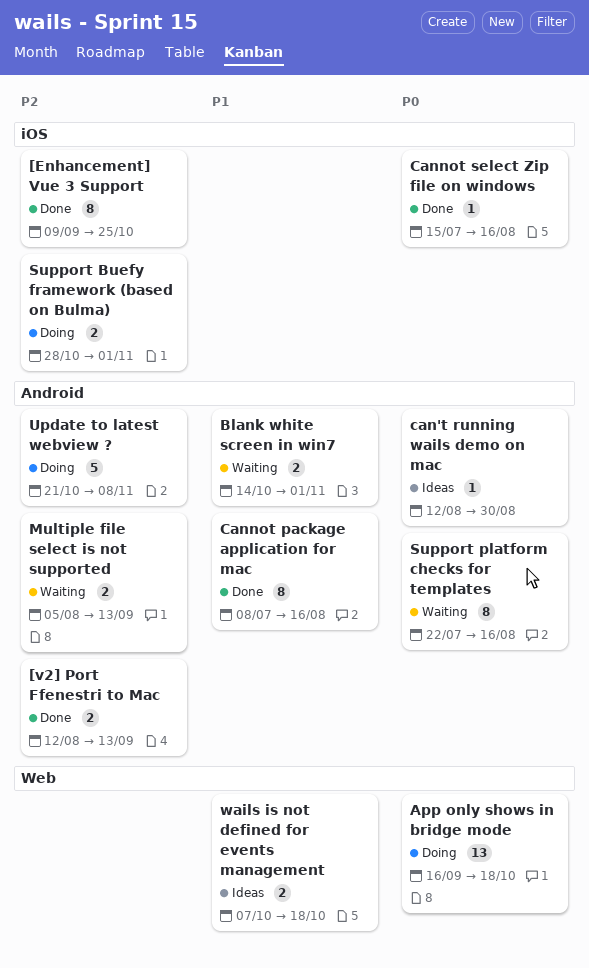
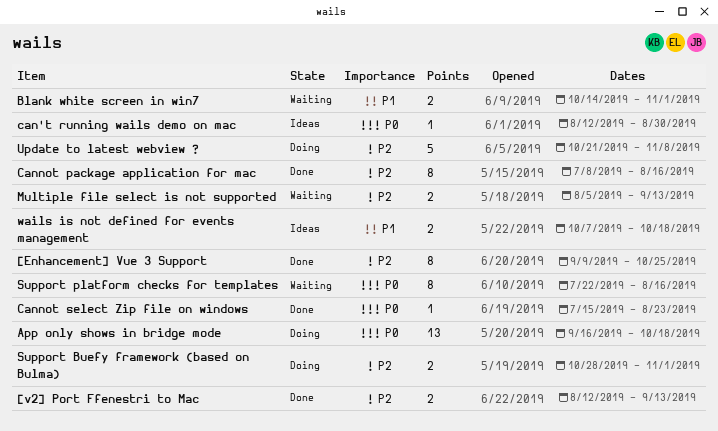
Cannot package application for mac, priority: P1 -> P2
Cannot select Zip file on windows, due: Aug 16 -> Aug 23

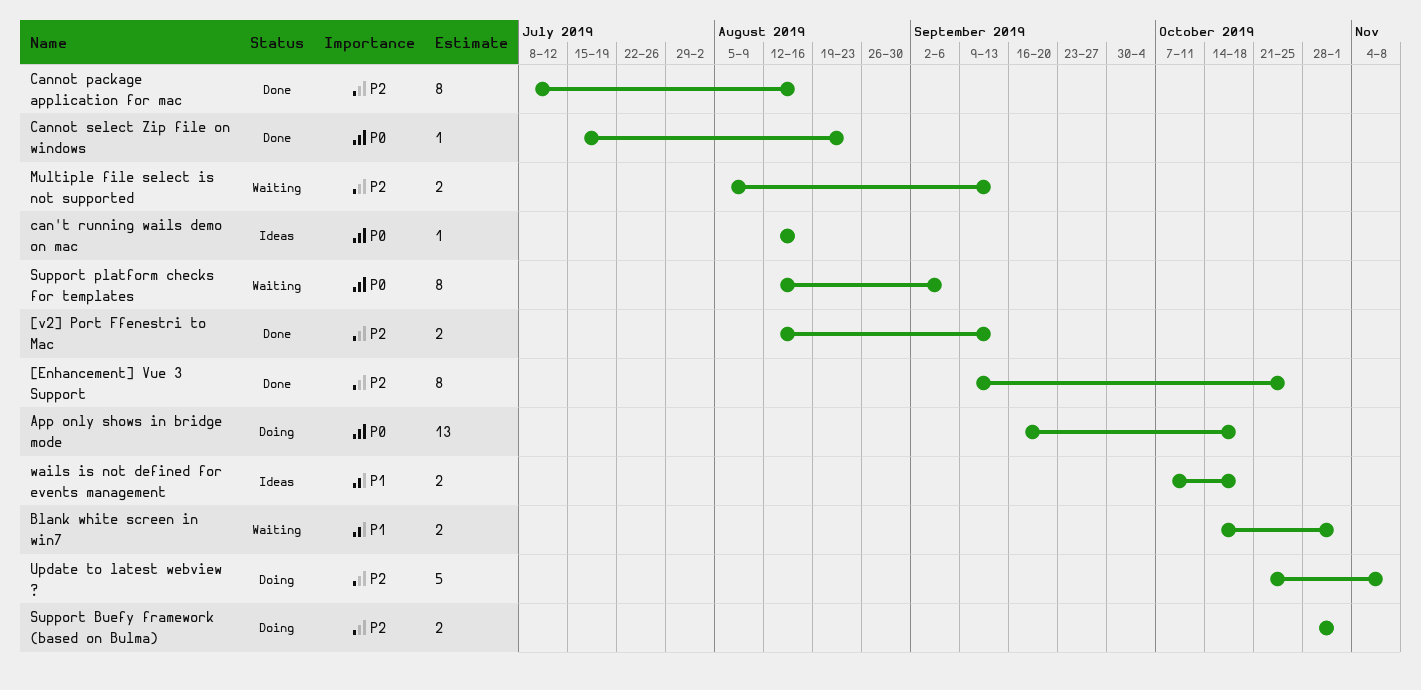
can't running wails demo on mac, due: Aug 30 -> Aug 16
Support platform checks for templates, start: Jul 22 -> Aug 12
Support platform checks for templates, due: Aug 16 -> Sep 6

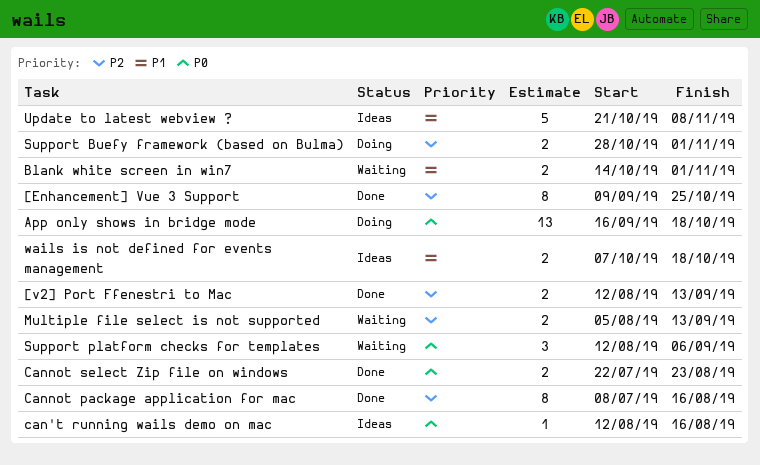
Cannot select Zip file on windows, estimate: 1 -> 2
Cannot select Zip file on windows, start: Jul 15 -> Jul 22
Support platform checks for templates, estimate: 8 -> 3
Update to latest webview ?, status: Doing -> Ideas
Update to latest webview ?, priority: P2 -> P1

